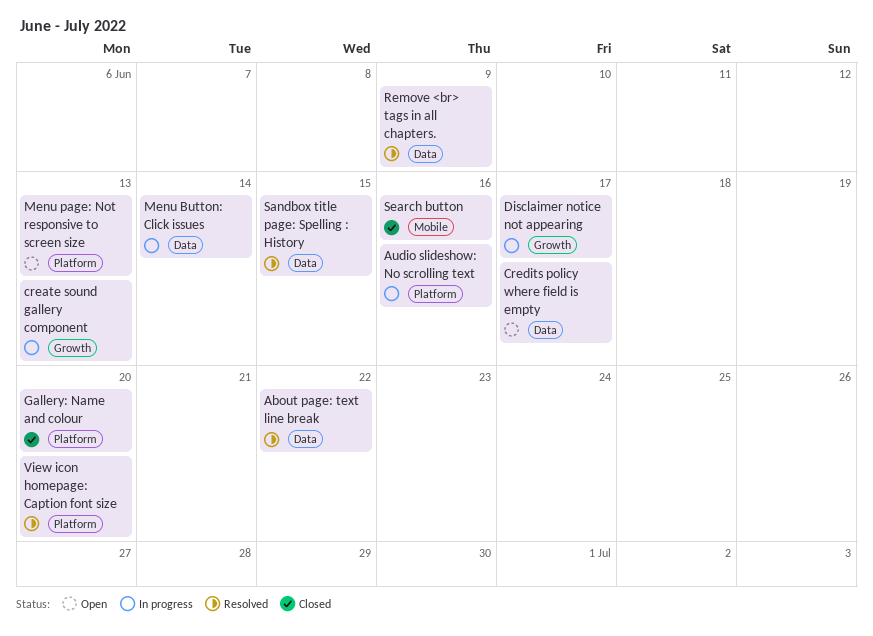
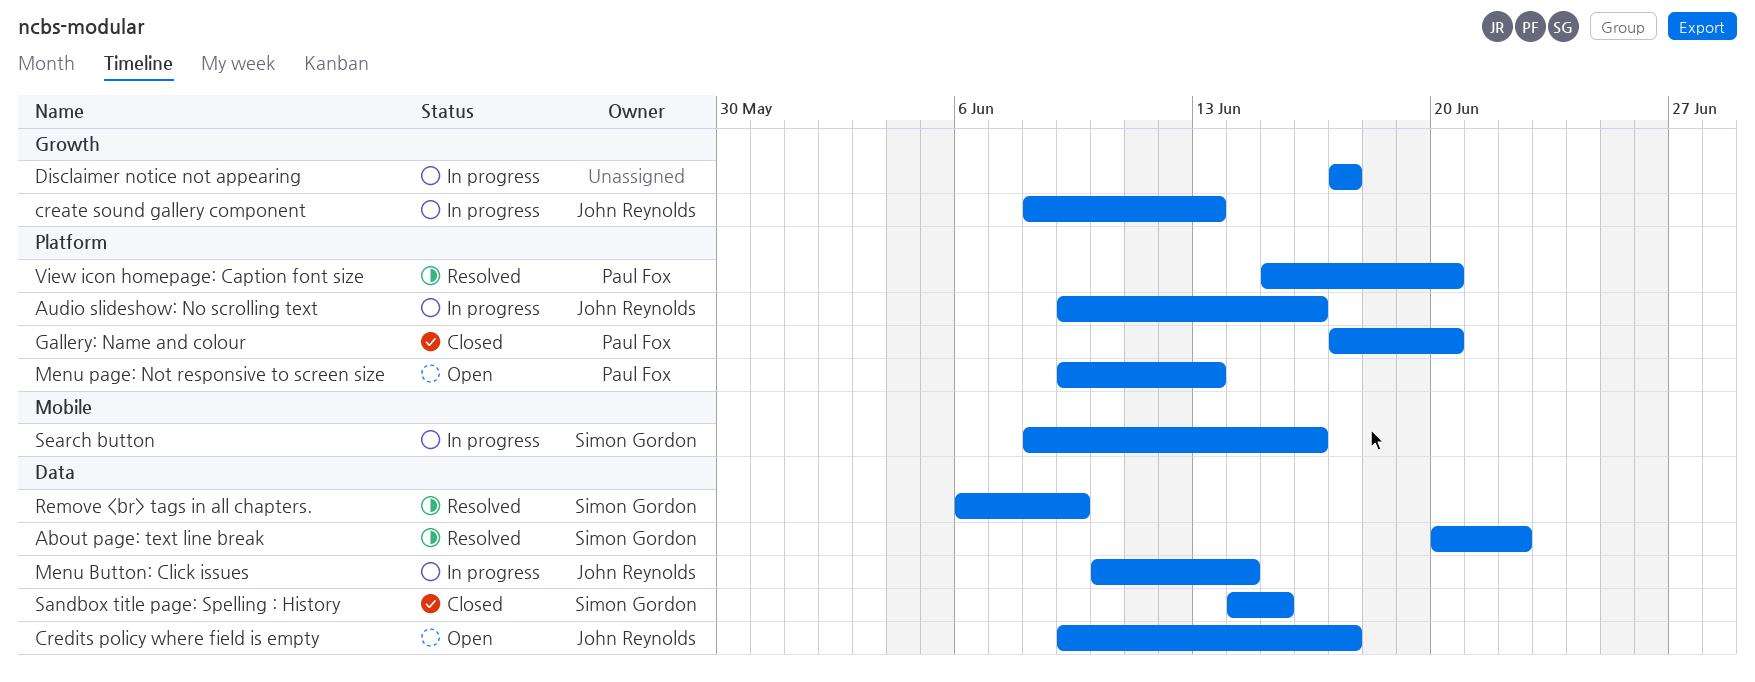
Sandbox title page: Spelling : History, status: Resolved -> Closed
Search button, status: Closed -> In progress

